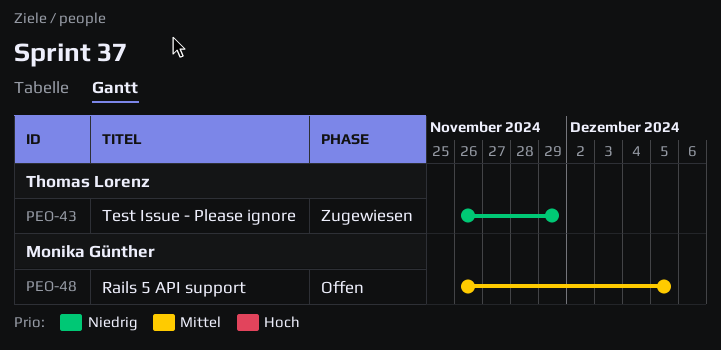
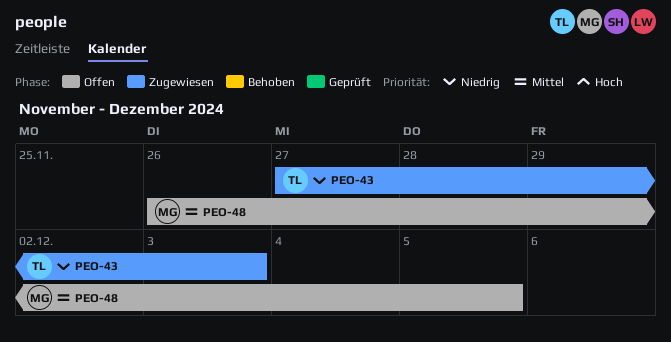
PEO-43, start: Nov 26 -> Nov 27
PEO-43, due: Nov 29 -> Dec 3

